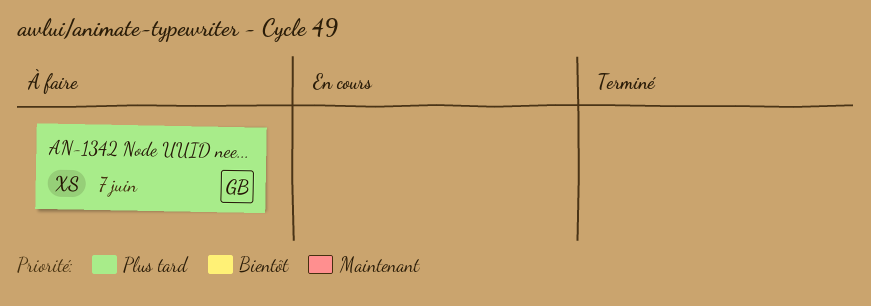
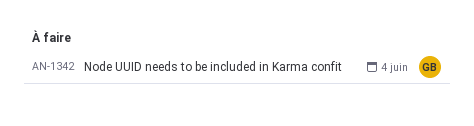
AN-1342, due: Jun 7 -> Jun 4

